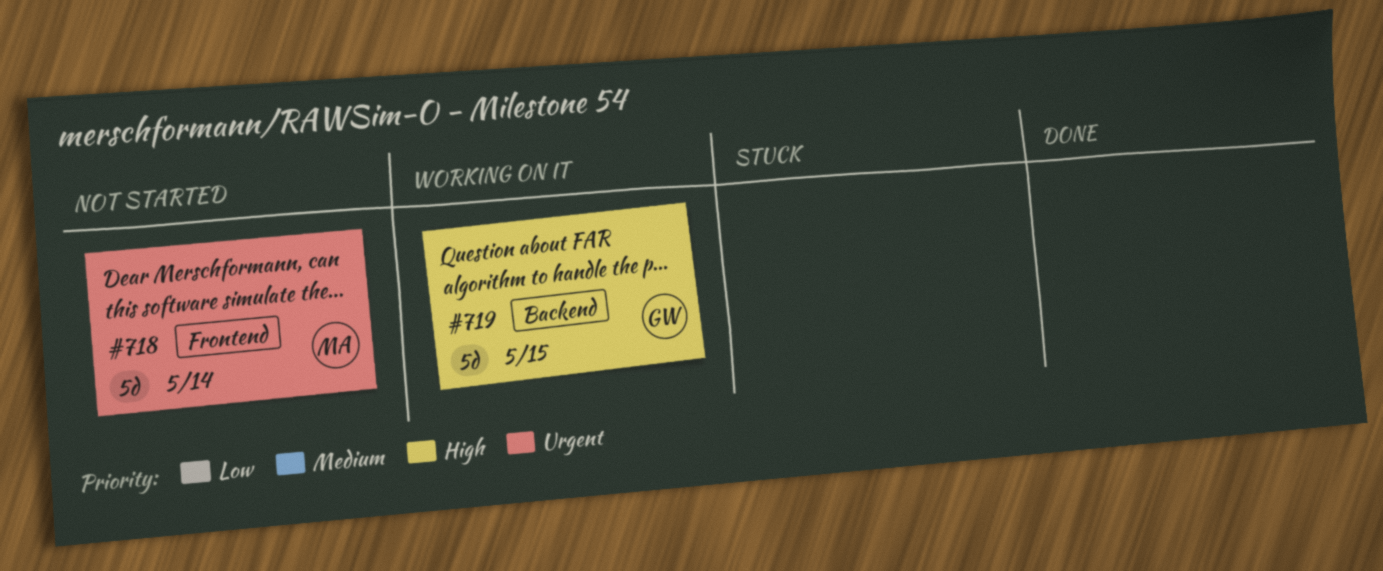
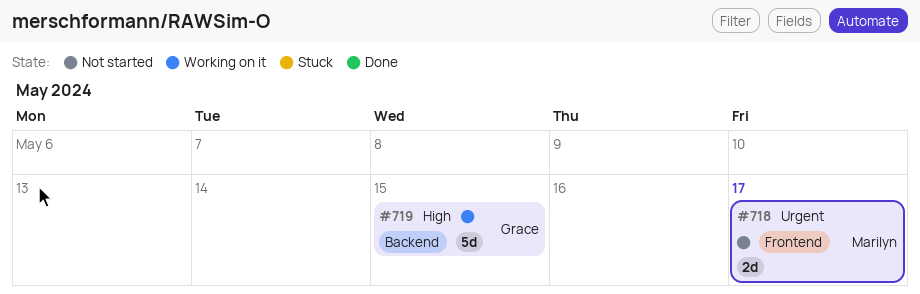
#718, estimate: 5d -> 2d
#718, due: May 14 -> May 17

